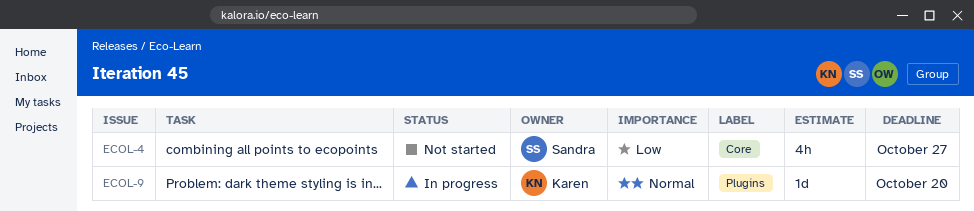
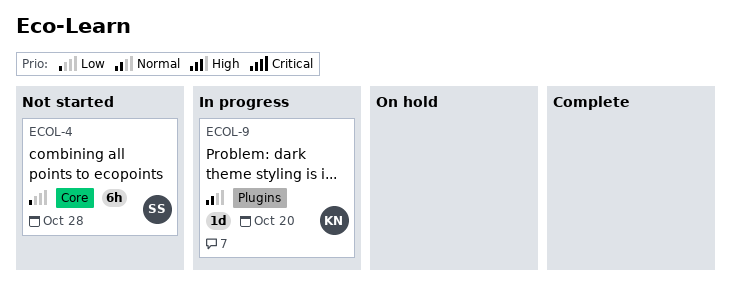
ECOL-4, estimate: 4h -> 6h
ECOL-4, due: Oct 27 -> Oct 28

